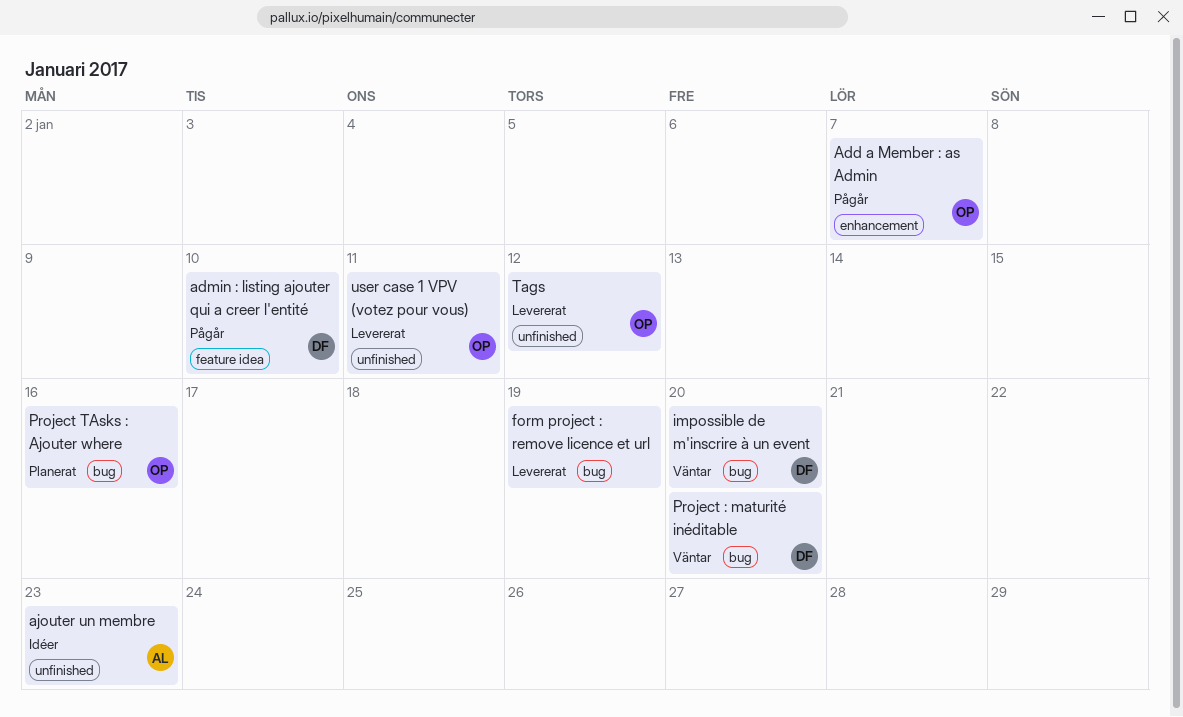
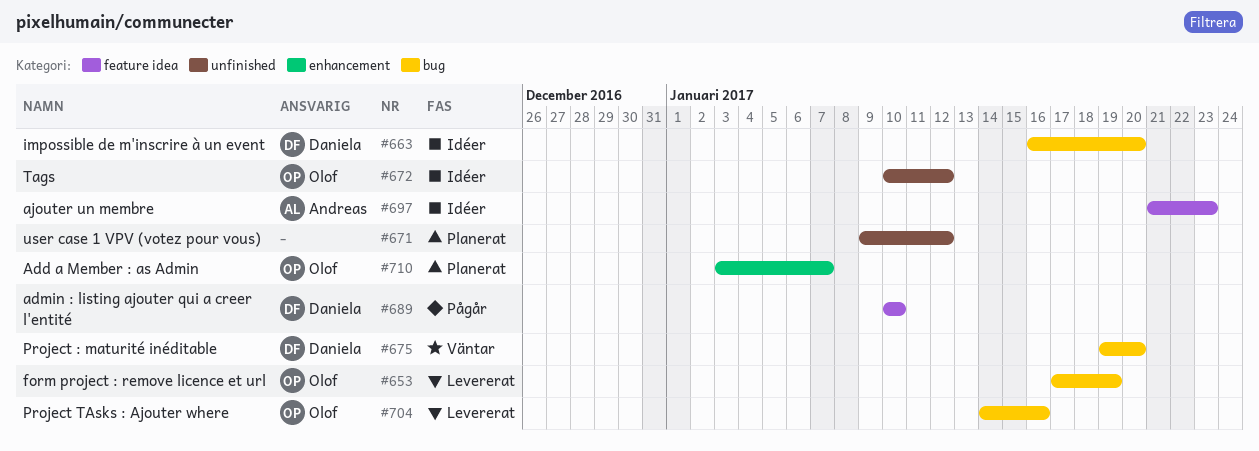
Add a Member : as Admin, status: Pågår -> Planerat
ajouter un membre, label: unfinished -> feature idea
form project : remove licence et url, owner: none -> Olof
impossible de m'inscrire à un event, status: Väntar -> Idéer
Project TAsks : Ajouter where, status: Planerat -> Levererat
Tags, status: Levererat -> Idéer
user case 1 VPV (votez pour vous), status: Levererat -> Planerat
user case 1 VPV (votez pour vous), owner: Olof -> none
user case 1 VPV (votez pour vous), due: Jan 11 -> Jan 12

